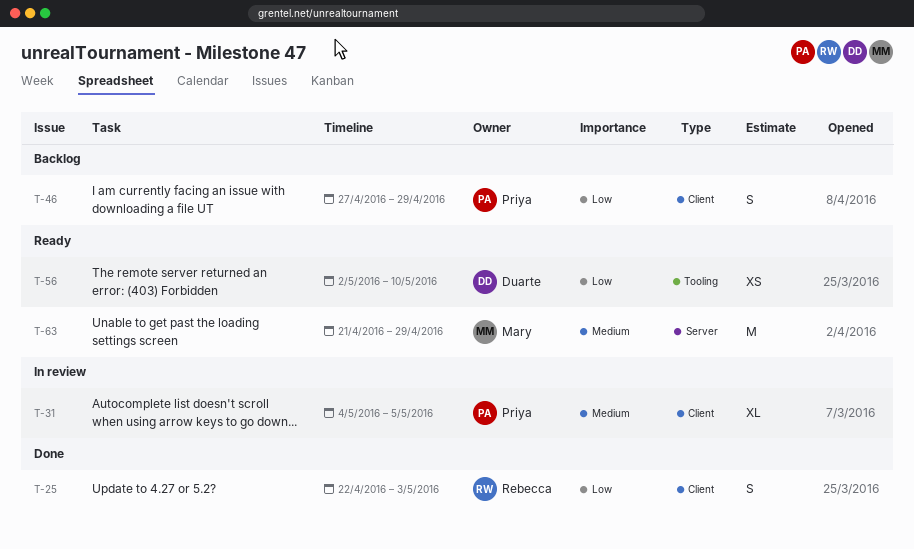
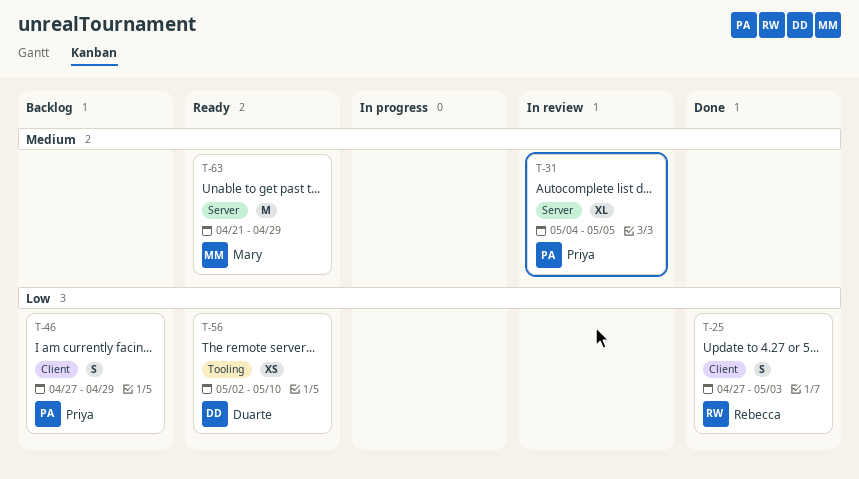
T-25, start: Apr 22 -> Apr 27
T-31, label: Client -> Server

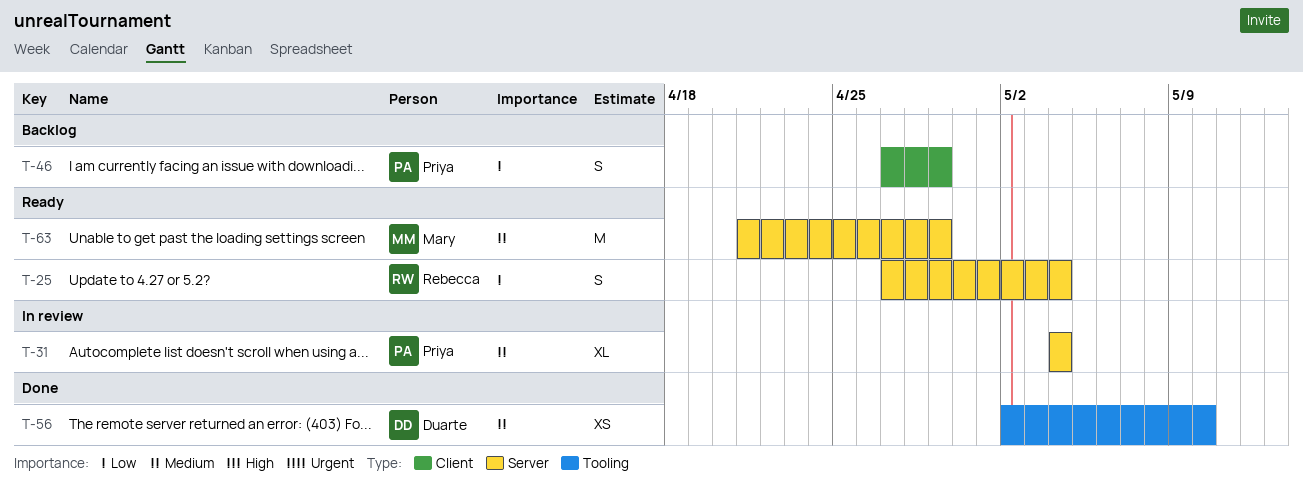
T-25, status: Done -> Ready
T-25, label: Client -> Server
T-25, due: May 3 -> May 4
T-31, due: May 5 -> May 4
T-56, status: Ready -> Done
T-56, priority: Low -> Medium

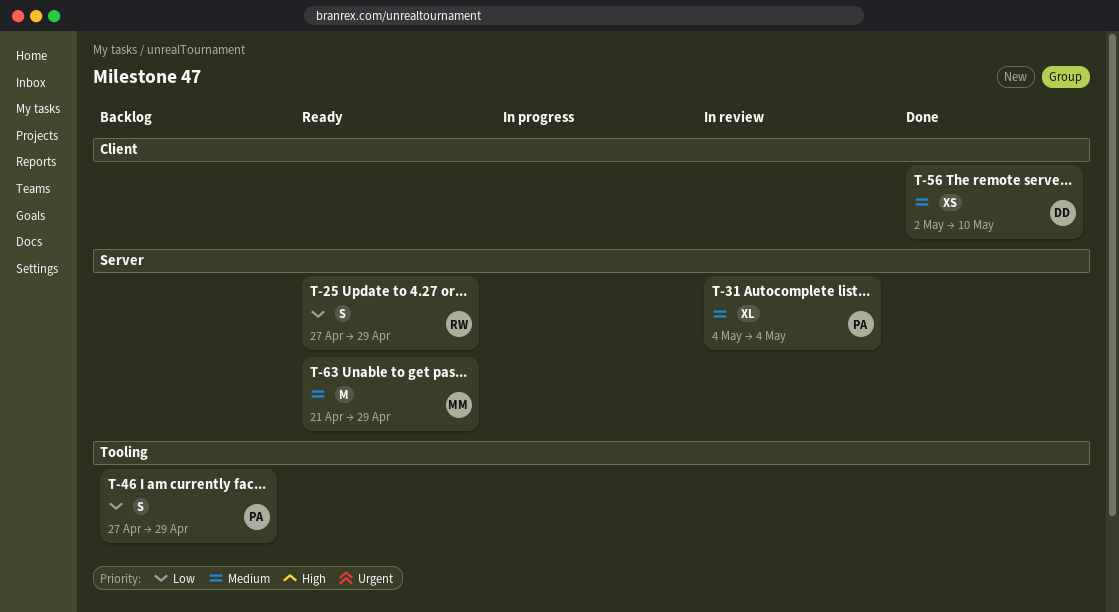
T-25, due: May 4 -> Apr 29
T-46, label: Client -> Tooling
T-56, label: Tooling -> Client

